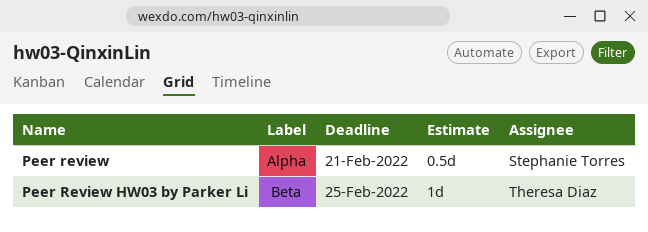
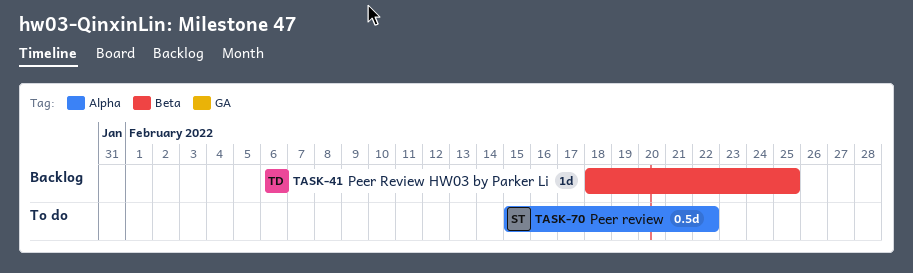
Peer review, due: Feb 21 -> Feb 22

